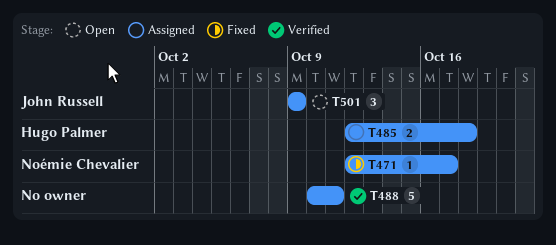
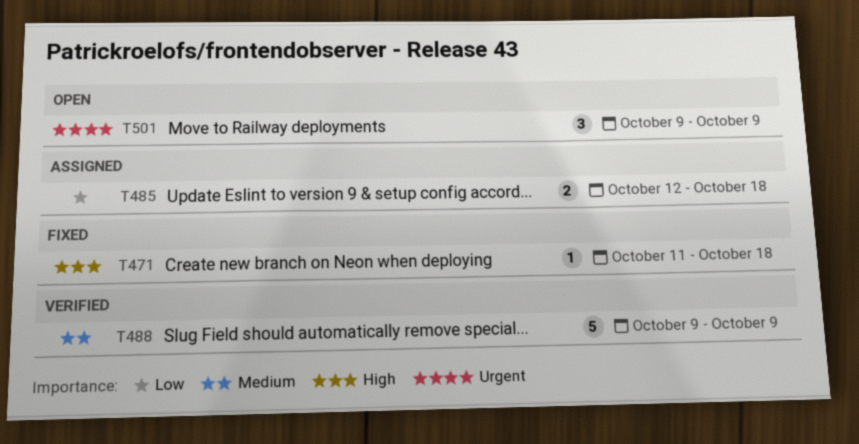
T471, start: Oct 12 -> Oct 11
T471, due: Oct 17 -> Oct 18
T488, start: Oct 10 -> Oct 9
T488, due: Oct 11 -> Oct 9

